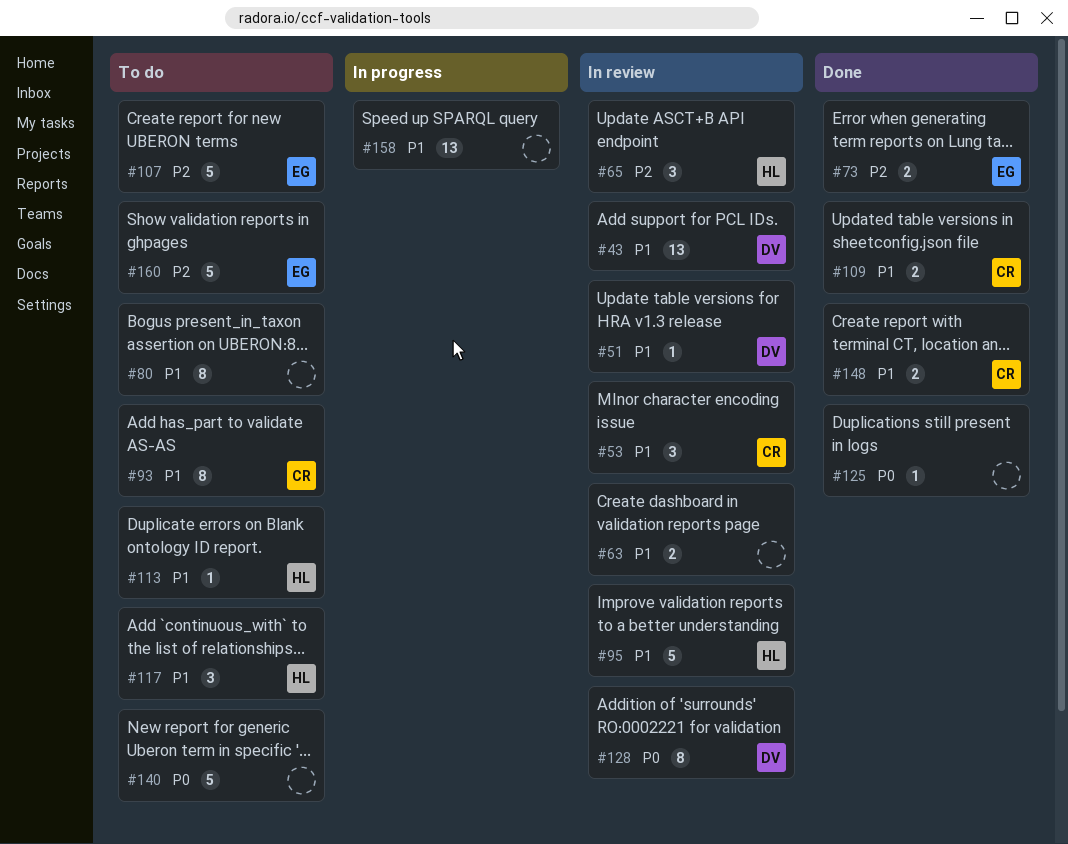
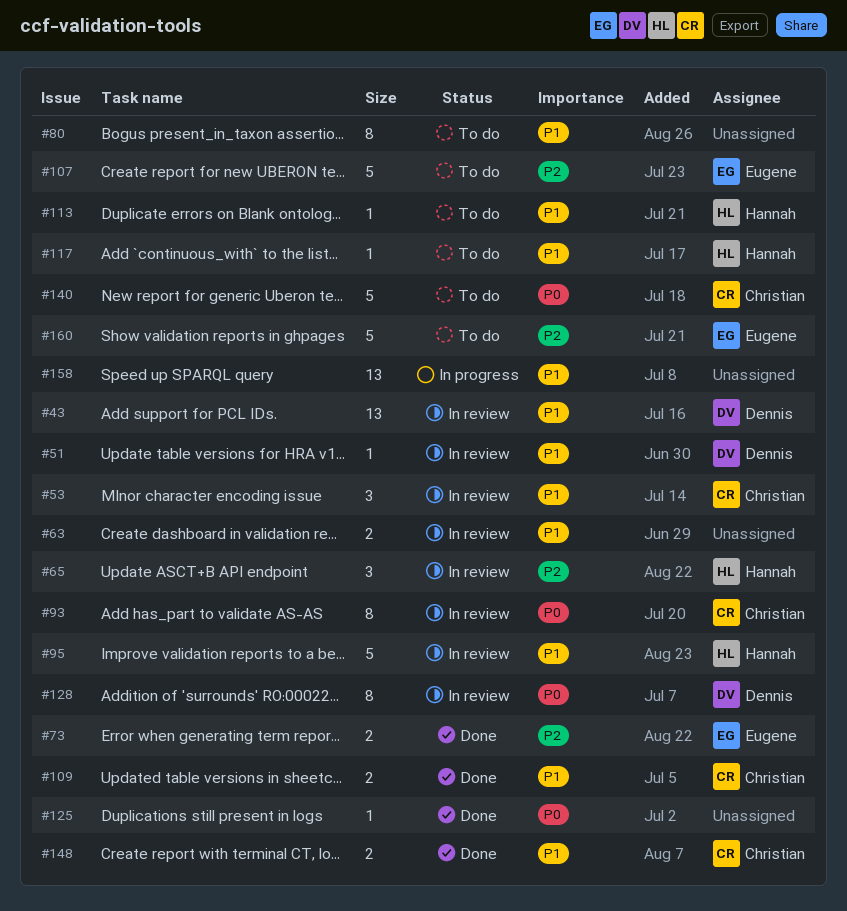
#93, status: To do -> In review
#93, priority: P1 -> P0
#117, estimate: 3 -> 1
#140, owner: none -> Christian

